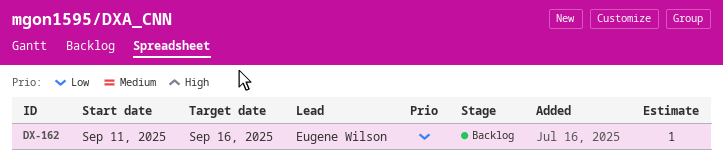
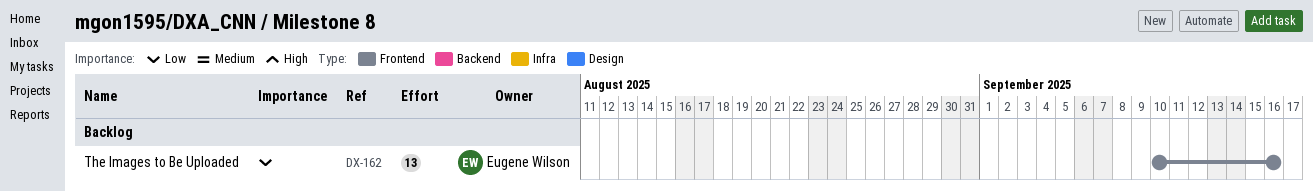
DX-162, estimate: 1 -> 13
DX-162, start: Sep 11 -> Sep 10

